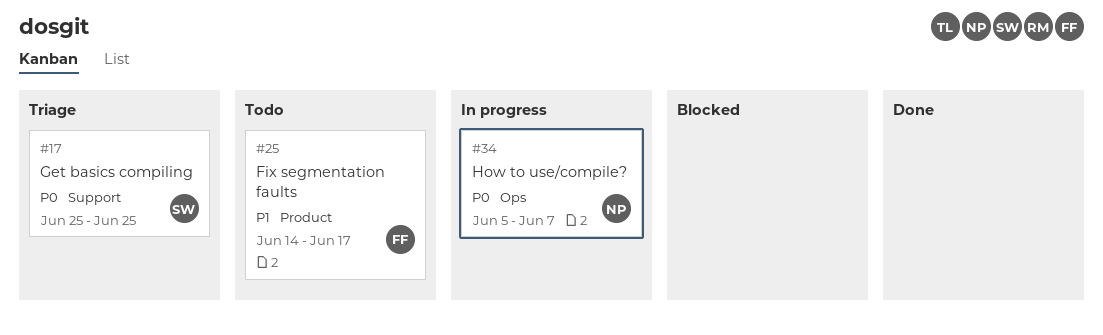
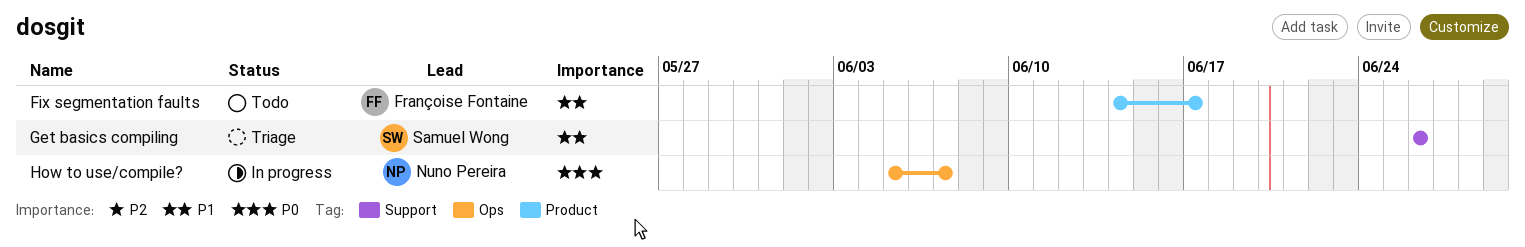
Get basics compiling, priority: P0 -> P1
Get basics compiling, start: Jun 25 -> Jun 26
Get basics compiling, due: Jun 25 -> Jun 26

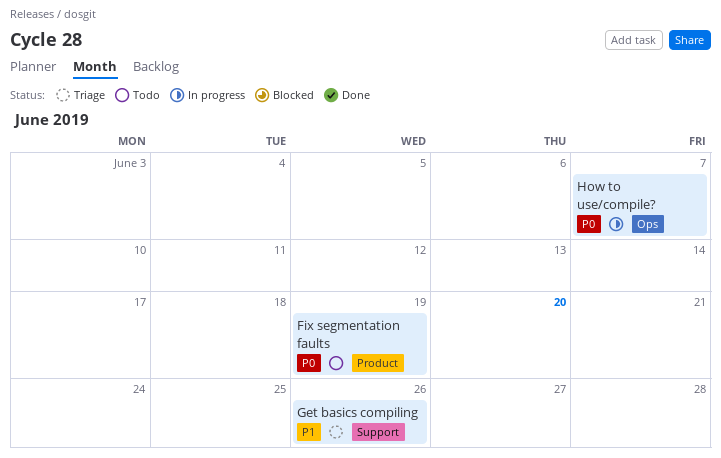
Fix segmentation faults, priority: P1 -> P0
Fix segmentation faults, due: Jun 17 -> Jun 19

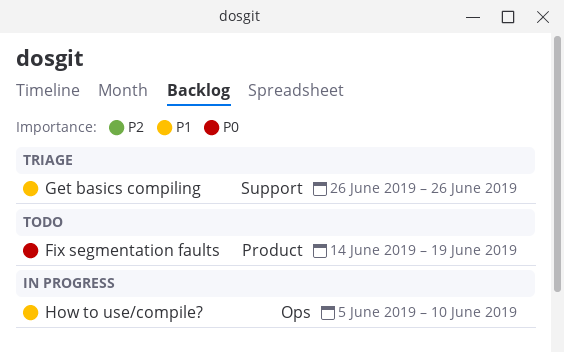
How to use/compile?, priority: P0 -> P1
How to use/compile?, due: Jun 7 -> Jun 10

